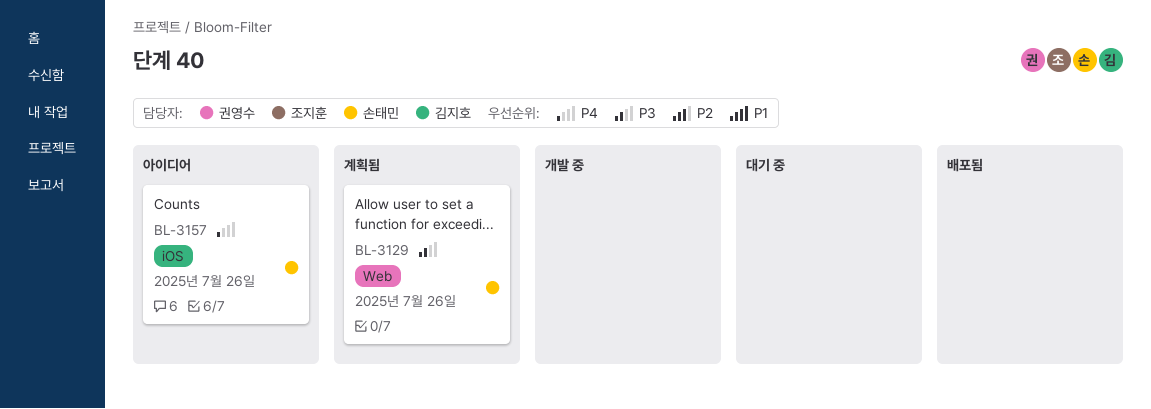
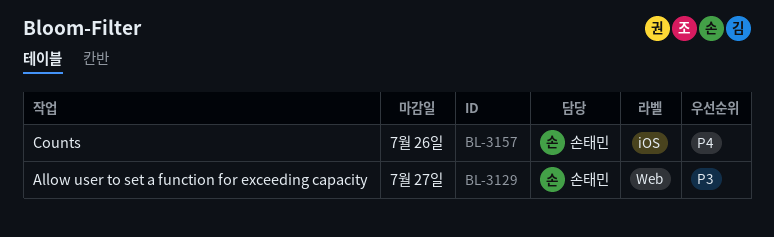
BL-3129, due: Jul 26 -> Jul 27

